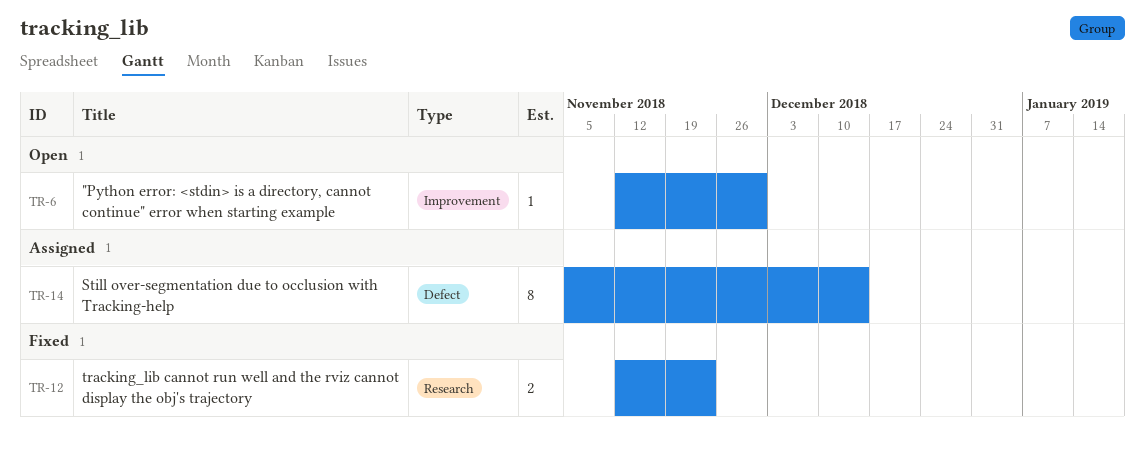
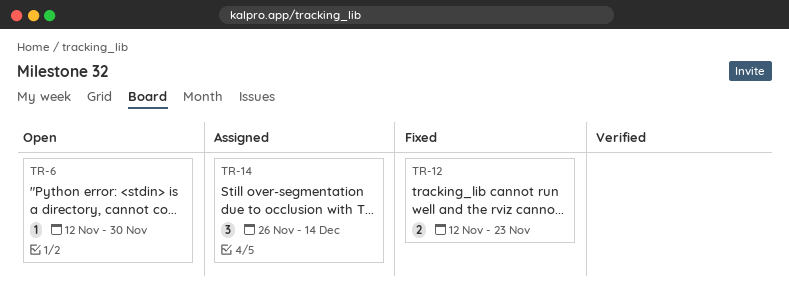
TR-14, estimate: 8 -> 3
TR-14, start: Nov 5 -> Nov 26

